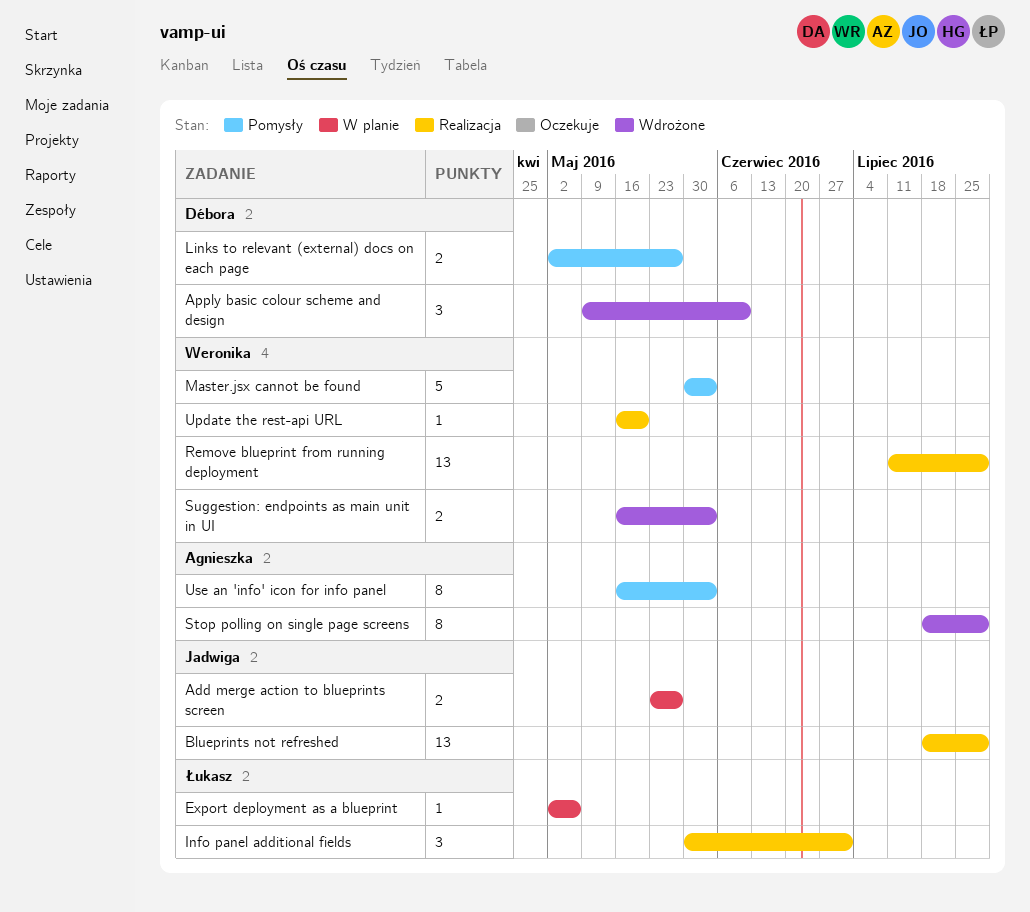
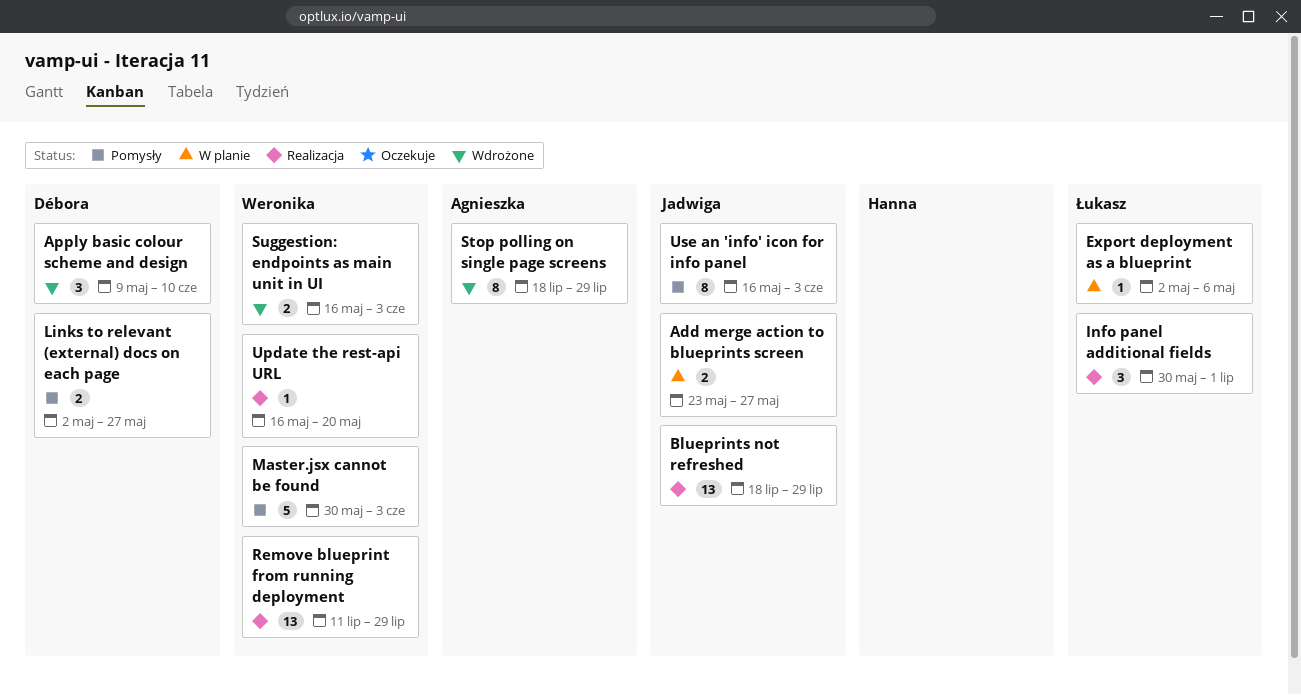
Use an 'info' icon for info panel, owner: Agnieszka -> Jadwiga

